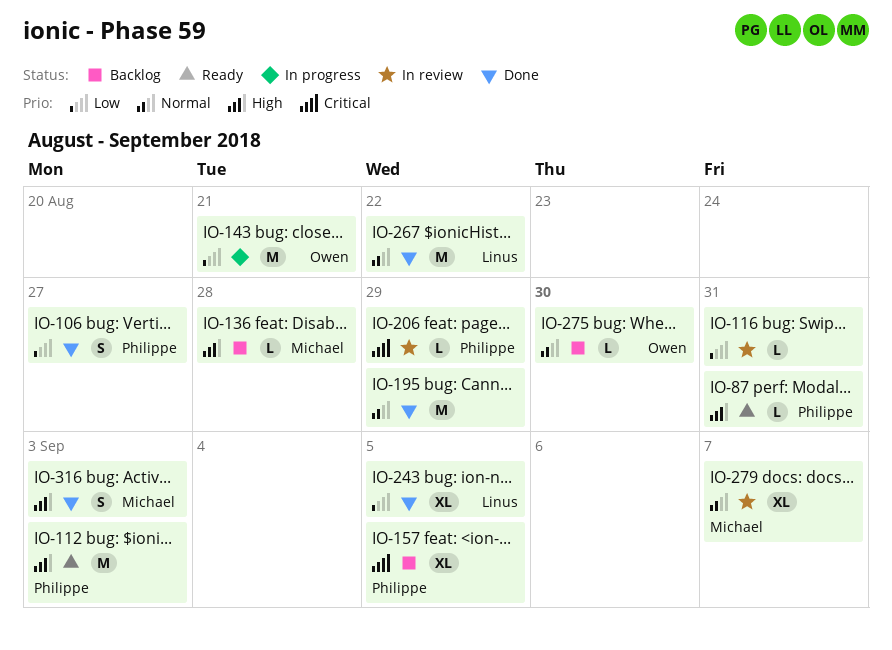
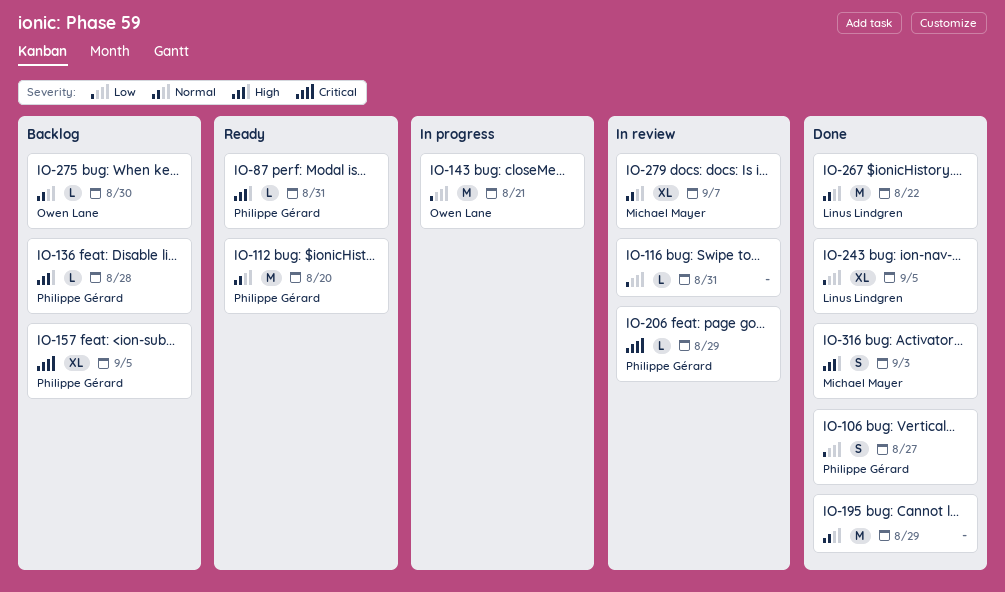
IO-112, priority: High -> Normal
IO-112, due: Sep 3 -> Aug 20
IO-136, owner: Michael Mayer -> Philippe Gérard

